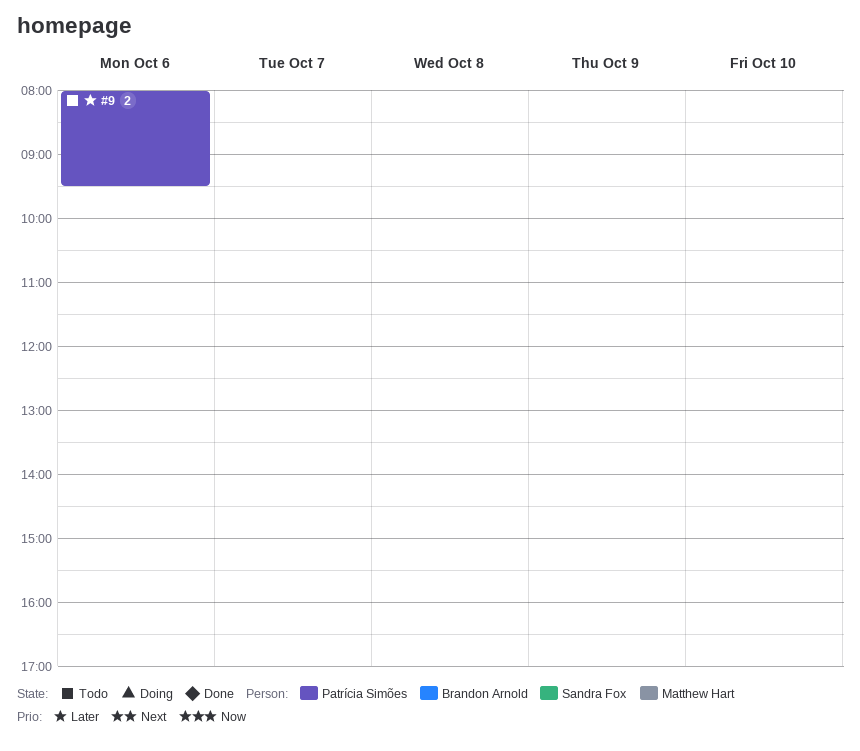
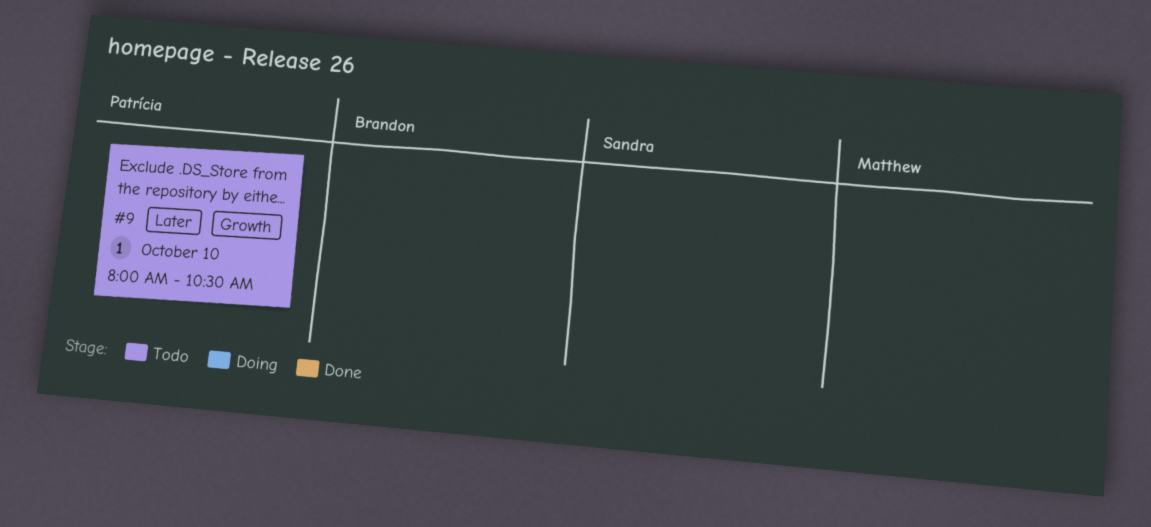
#9, estimate: 2 -> 1
#9, day: Oct 6 -> Oct 10
#9, ends: 09:30 -> 10:30

